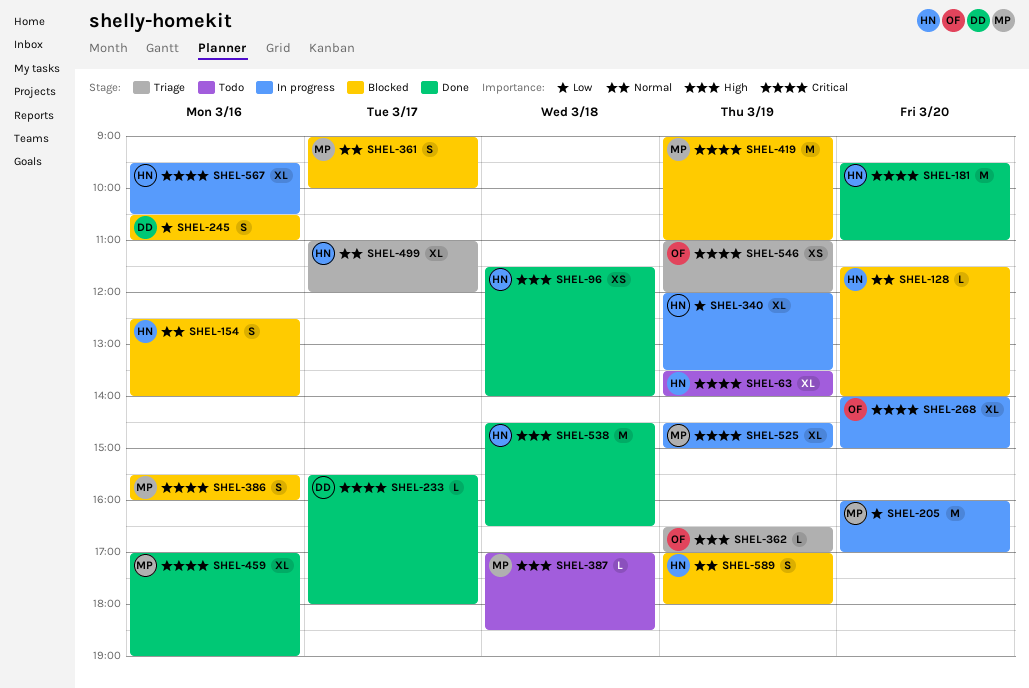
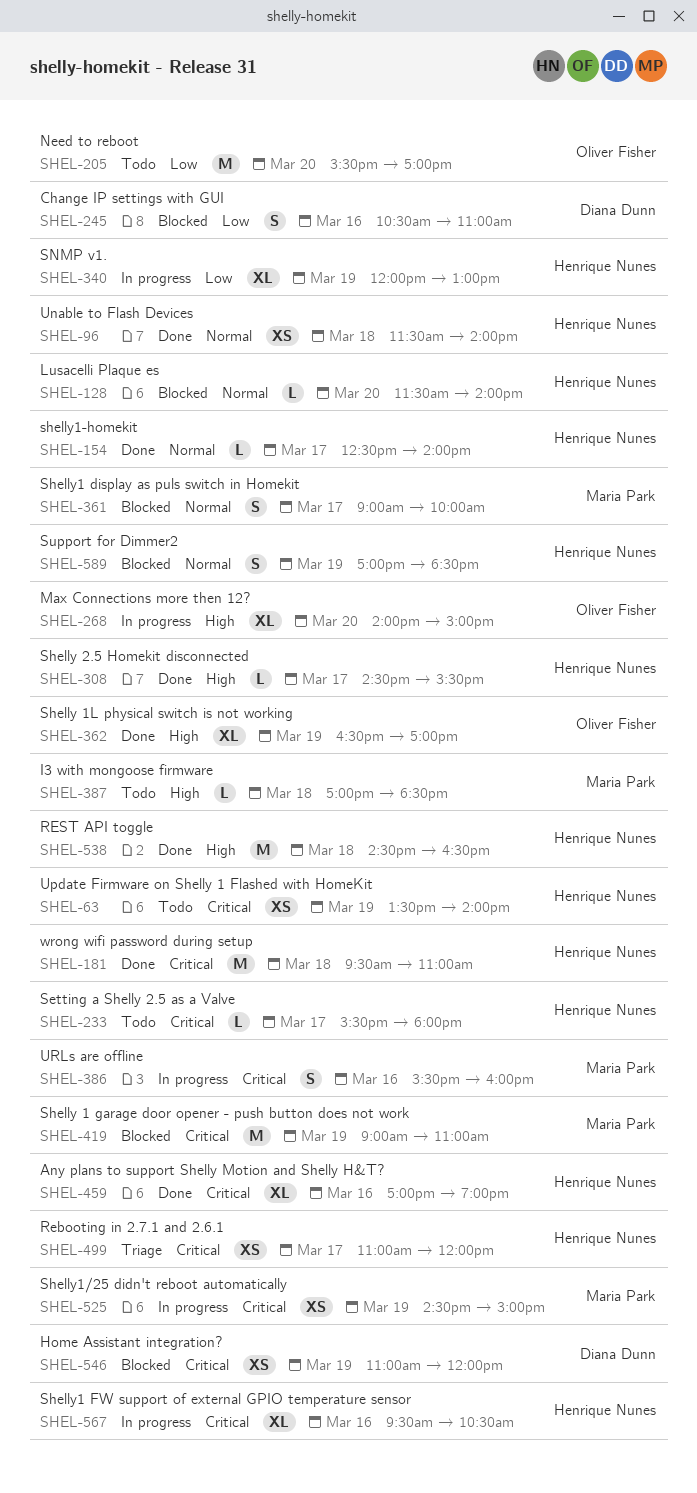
SHEL-63, estimate: XL -> XS
SHEL-96, priority: High -> Normal
SHEL-154, status: Blocked -> Done
SHEL-154, estimate: S -> L
SHEL-154, day: Mar 16 -> Mar 17
SHEL-181, day: Mar 20 -> Mar 18
SHEL-205, status: In progress -> Todo
SHEL-205, owner: Maria Park -> Oliver Fisher
SHEL-205, begins: 16:00 -> 15:30
SHEL-233, status: Done -> Todo
SHEL-233, owner: Diana Dunn -> Henrique Nunes
SHEL-268, priority: Critical -> High
SHEL-308: none -> present
SHEL-340, ends: 13:30 -> 13:00
SHEL-362, status: Triage -> Done
SHEL-362, estimate: L -> XL
SHEL-386, status: Blocked -> In progress
SHEL-459, owner: Maria Park -> Henrique Nunes
SHEL-499, priority: Normal -> Critical
SHEL-499, estimate: XL -> XS
SHEL-525, estimate: XL -> XS
SHEL-546, status: Triage -> Blocked
SHEL-546, owner: Oliver Fisher -> Diana Dunn
SHEL-589, ends: 18:00 -> 18:30

